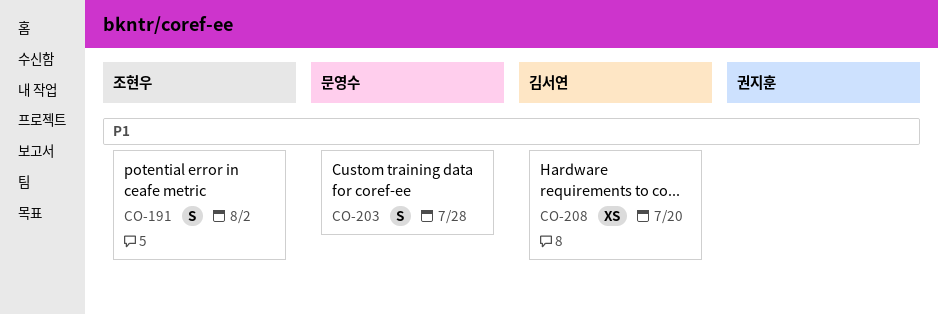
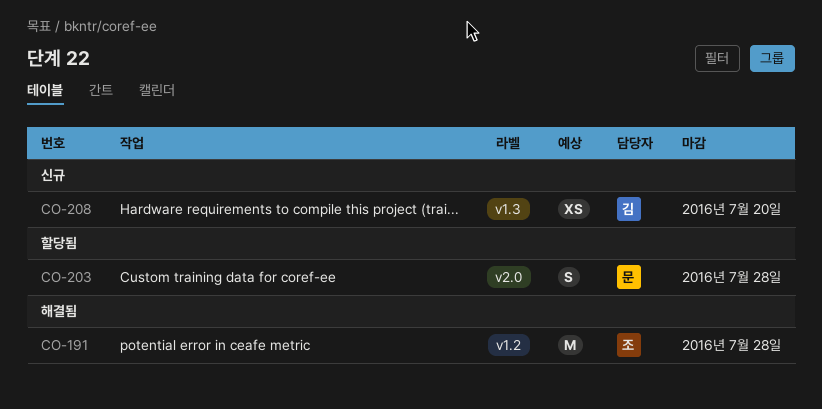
CO-191, estimate: S -> M
CO-191, due: Aug 2 -> Jul 28

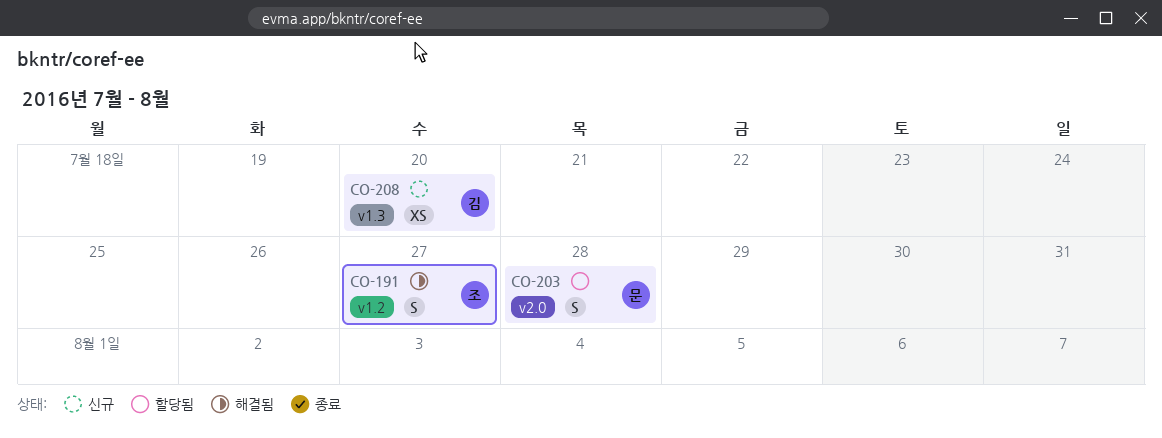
CO-191, estimate: M -> S
CO-191, due: Jul 28 -> Jul 27

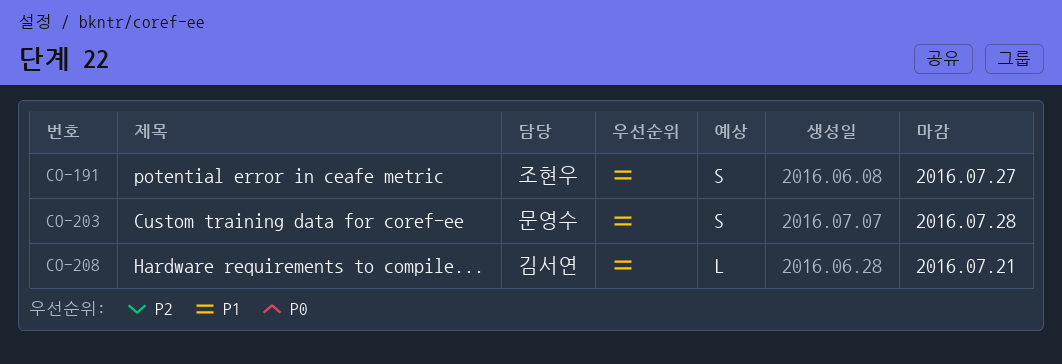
CO-208, estimate: XS -> L
CO-208, due: Jul 20 -> Jul 21

